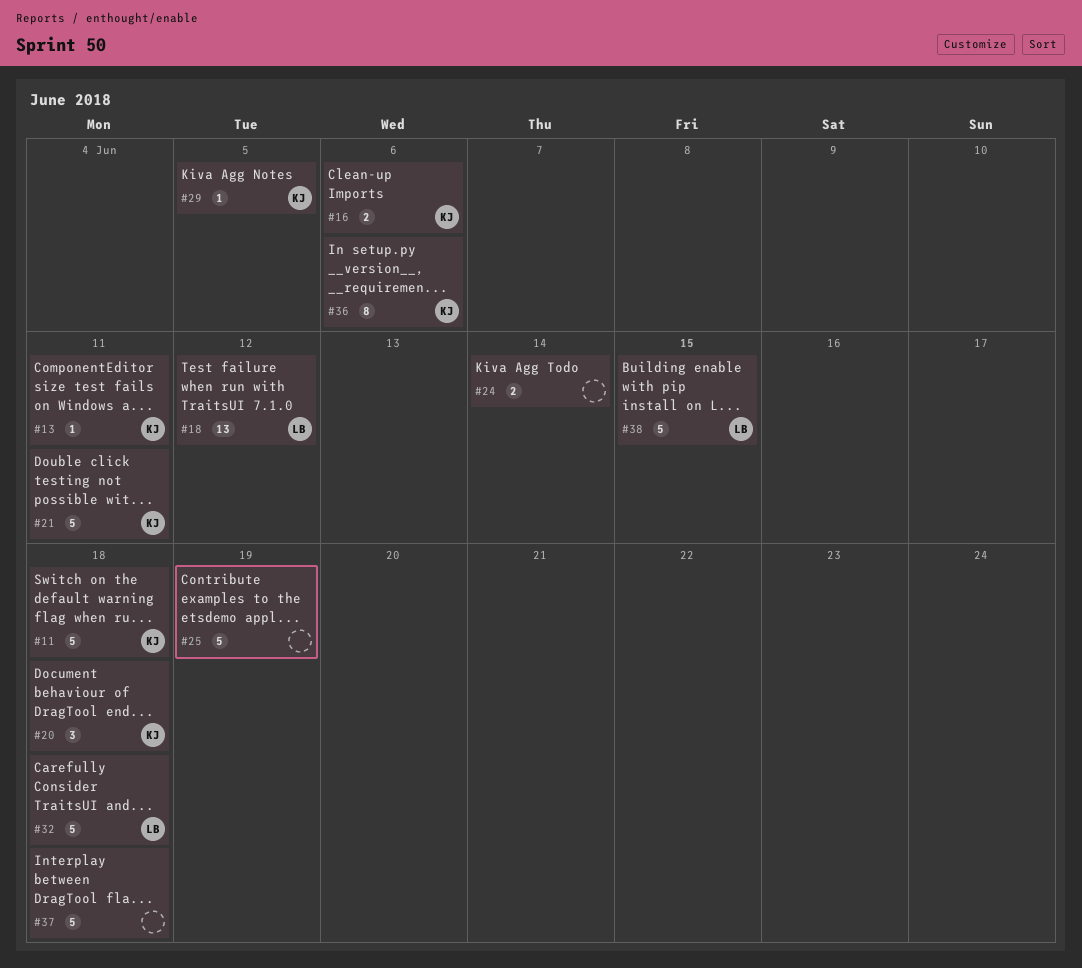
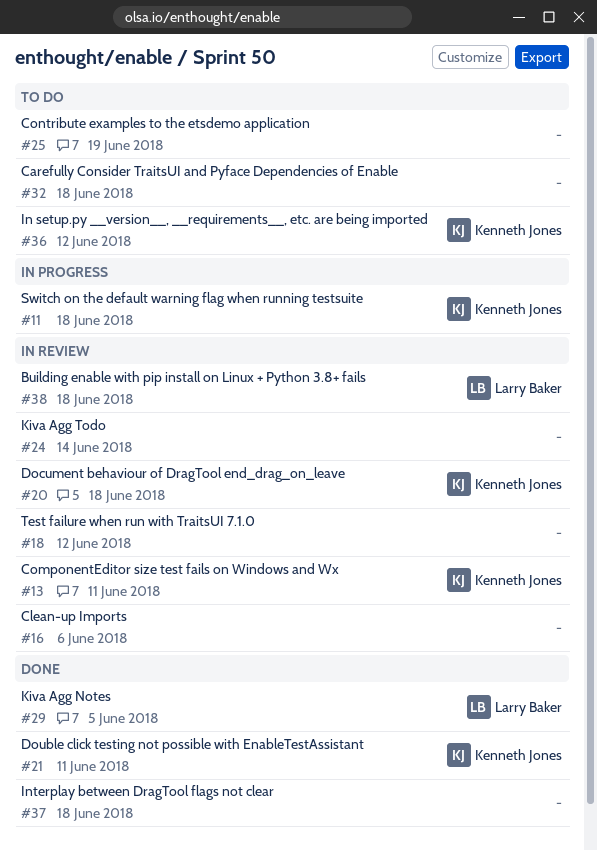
#16, owner: Kenneth Jones -> none
#18, owner: Larry Baker -> none
#29, owner: Kenneth Jones -> Larry Baker
#32, owner: Larry Baker -> none
#36, due: Jun 6 -> Jun 12
#38, due: Jun 15 -> Jun 18

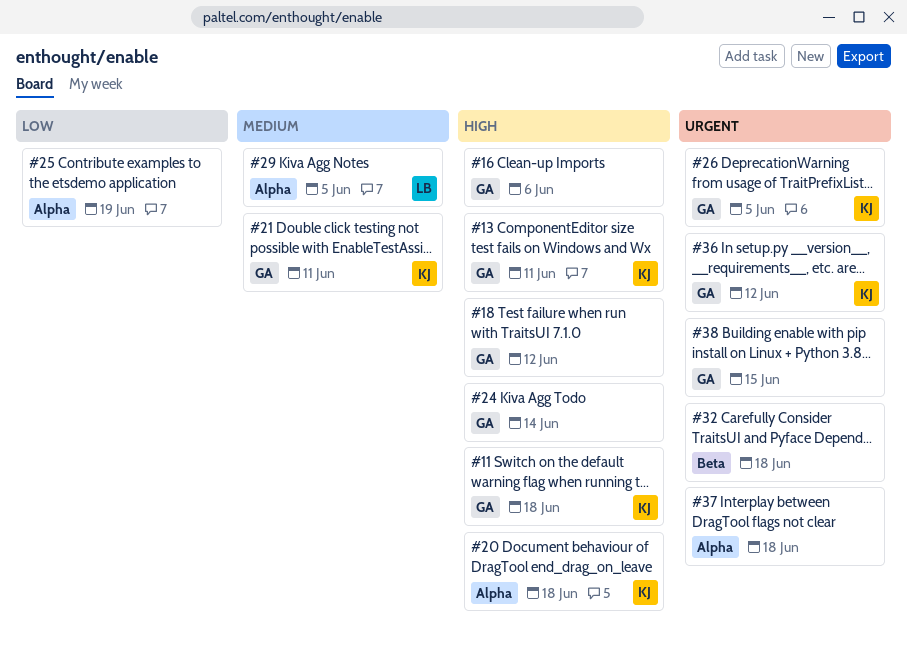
#26: none -> present
#38, owner: Larry Baker -> none
#38, due: Jun 18 -> Jun 15

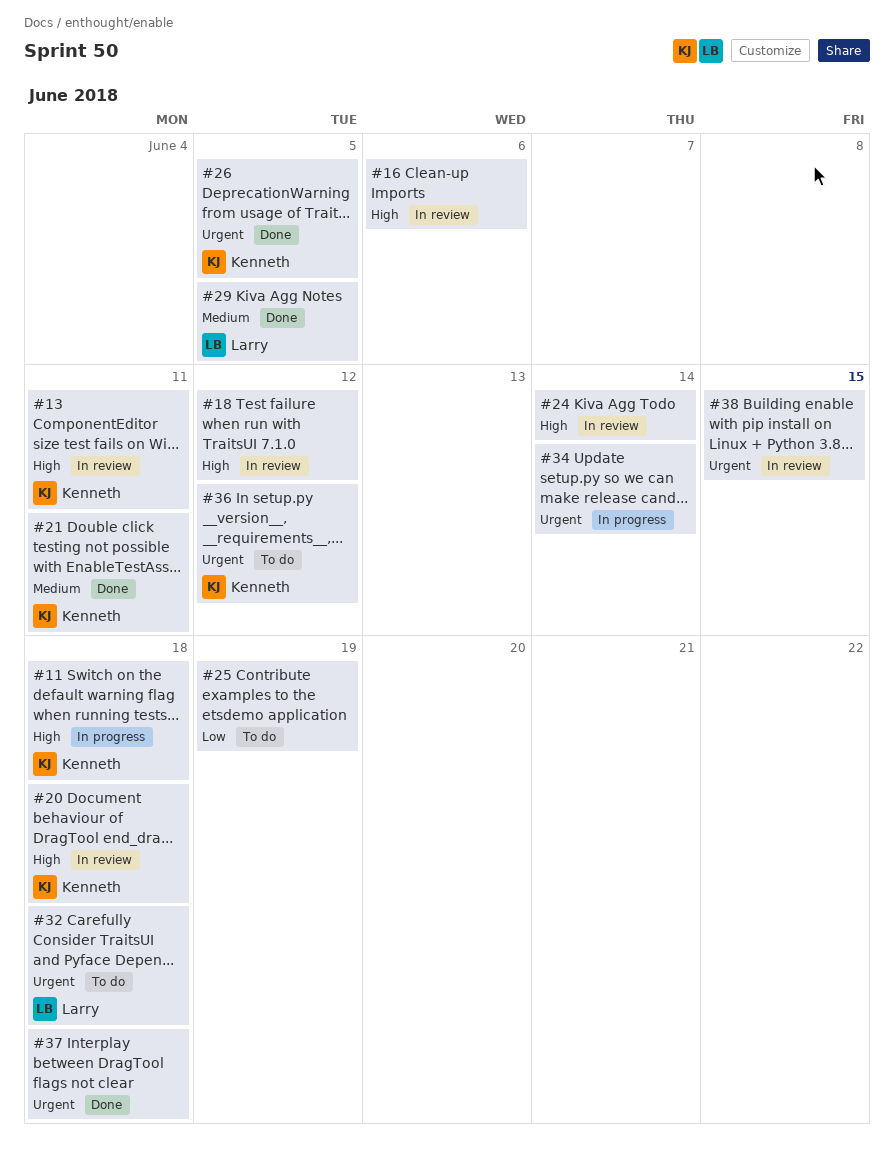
#32, owner: none -> Larry
#34: none -> present

